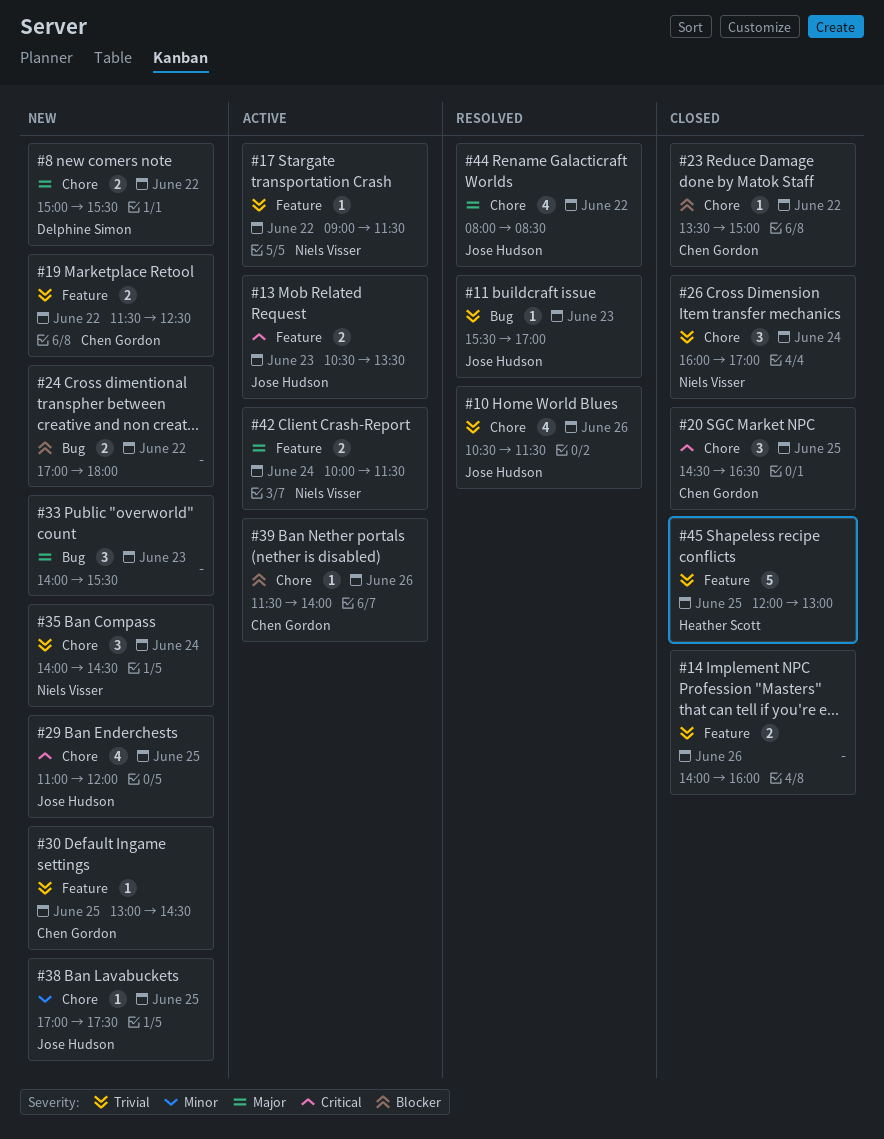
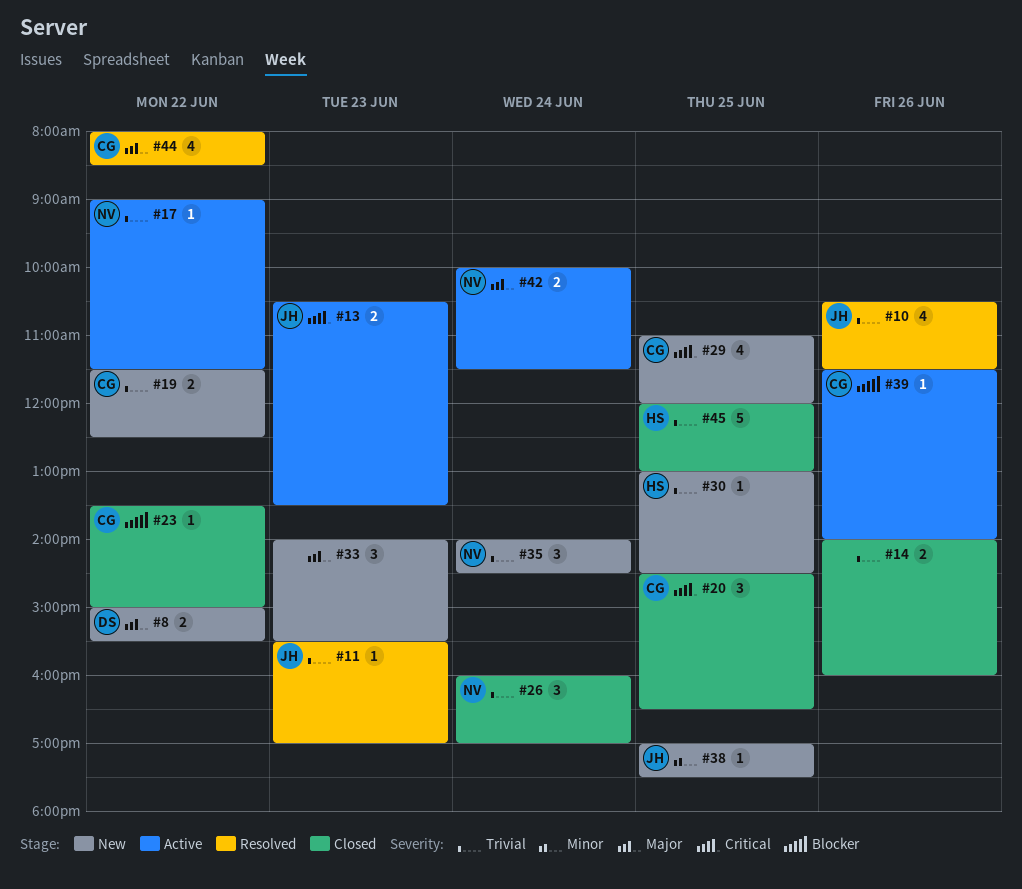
#24: present -> none
#29, owner: Jose Hudson -> Chen Gordon
#30, owner: Chen Gordon -> Heather Scott
#44, owner: Jose Hudson -> Chen Gordon

